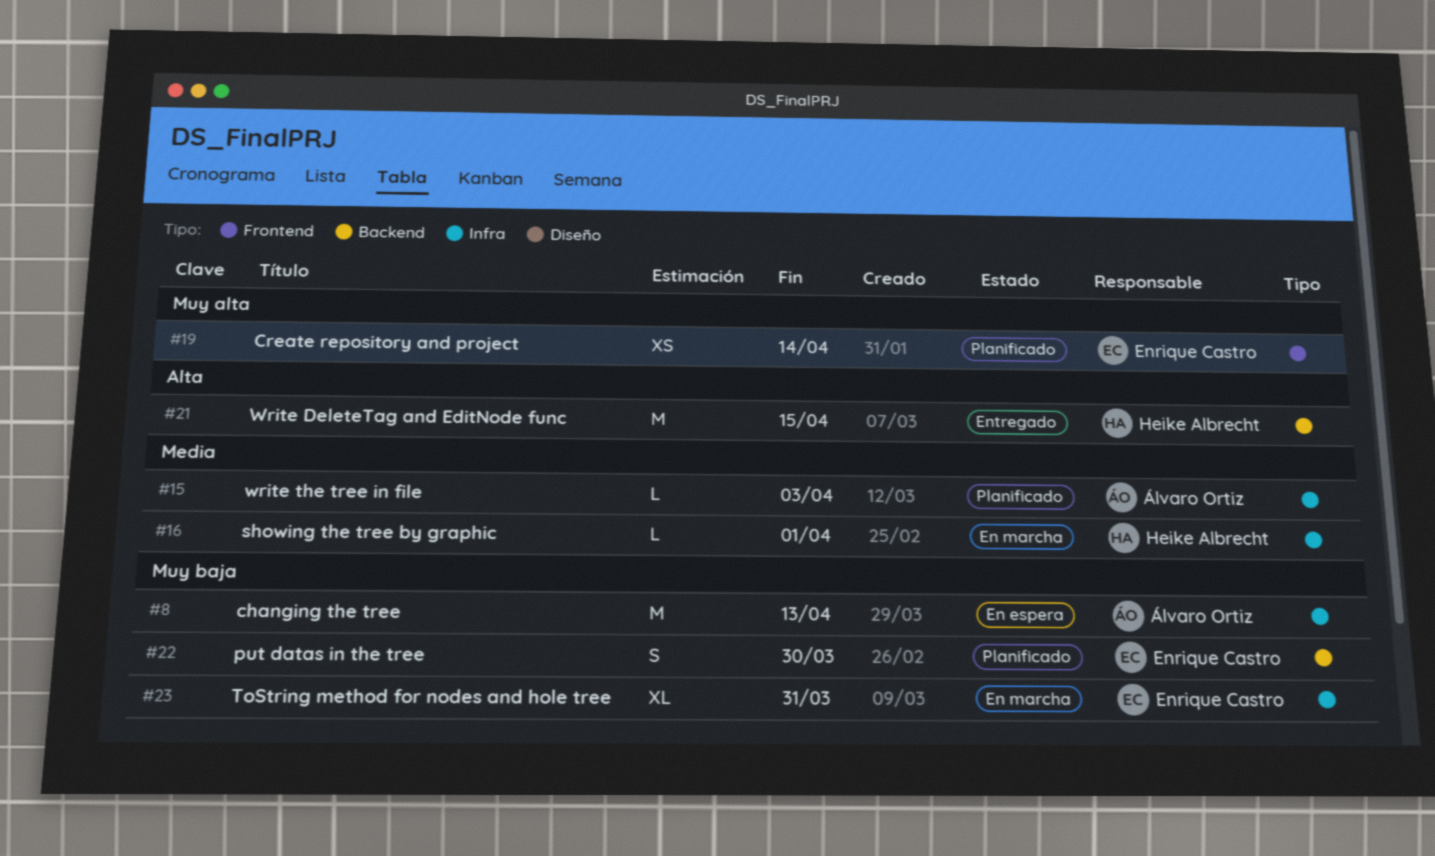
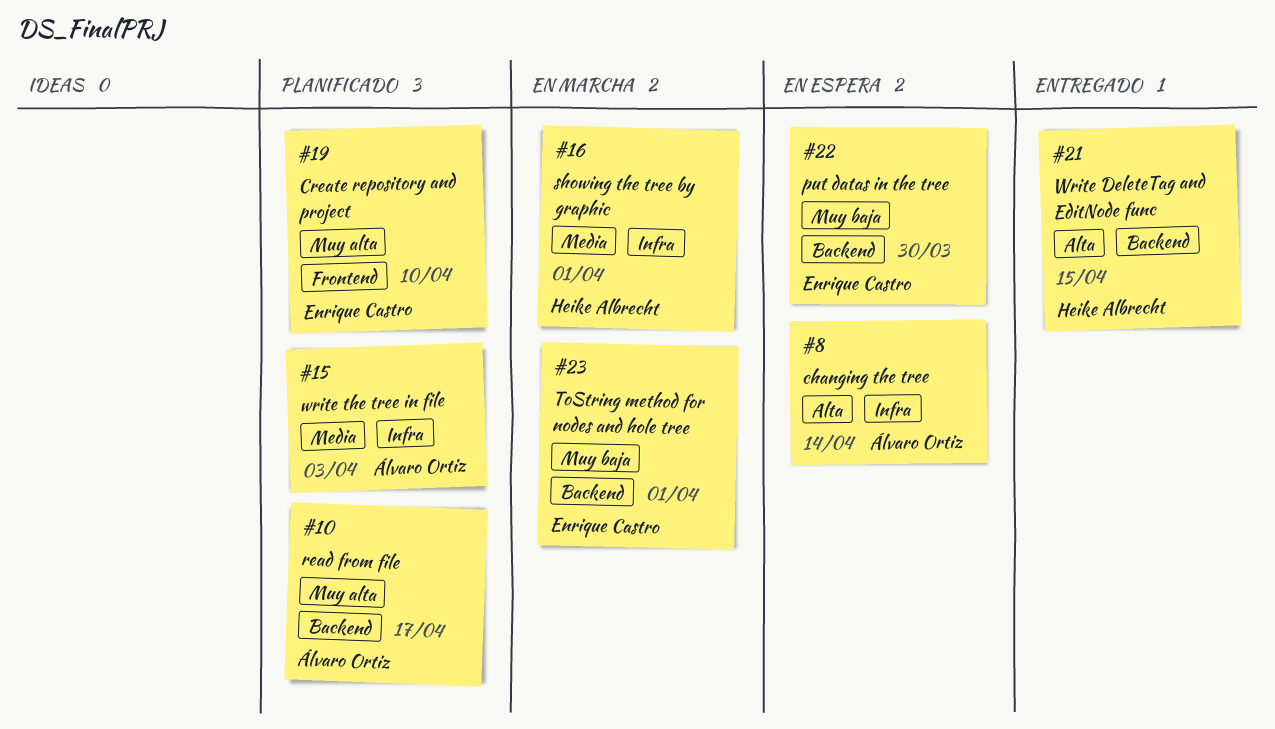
#8, priority: Muy baja -> Alta
#8, due: Apr 13 -> Apr 14
#10: none -> present
#19, due: Apr 14 -> Apr 10
#22, status: Planificado -> En espera
#23, label: Infra -> Backend
#23, due: Mar 31 -> Apr 1

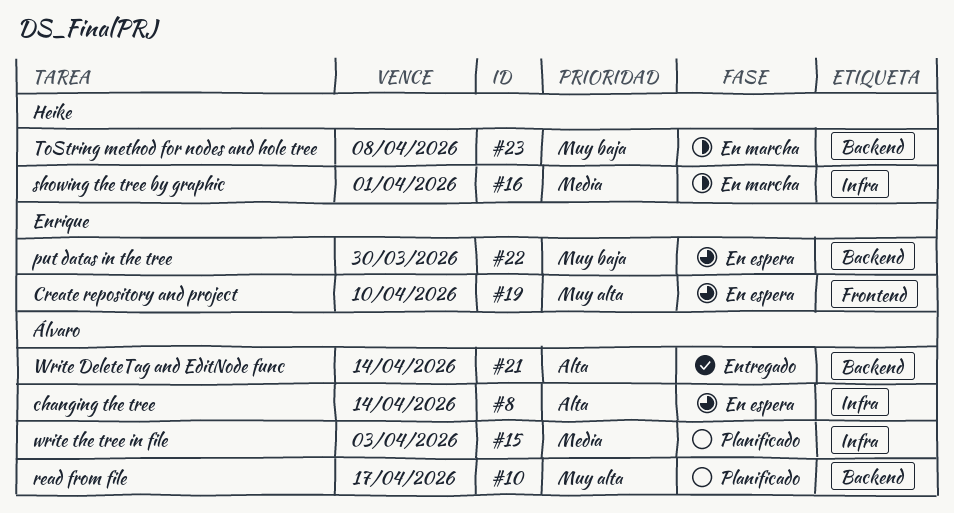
#19, status: Planificado -> En espera
#21, owner: Heike Albrecht -> Álvaro Ortiz
#21, due: Apr 15 -> Apr 14
#23, owner: Enrique Castro -> Heike Albrecht
#23, due: Apr 1 -> Apr 8

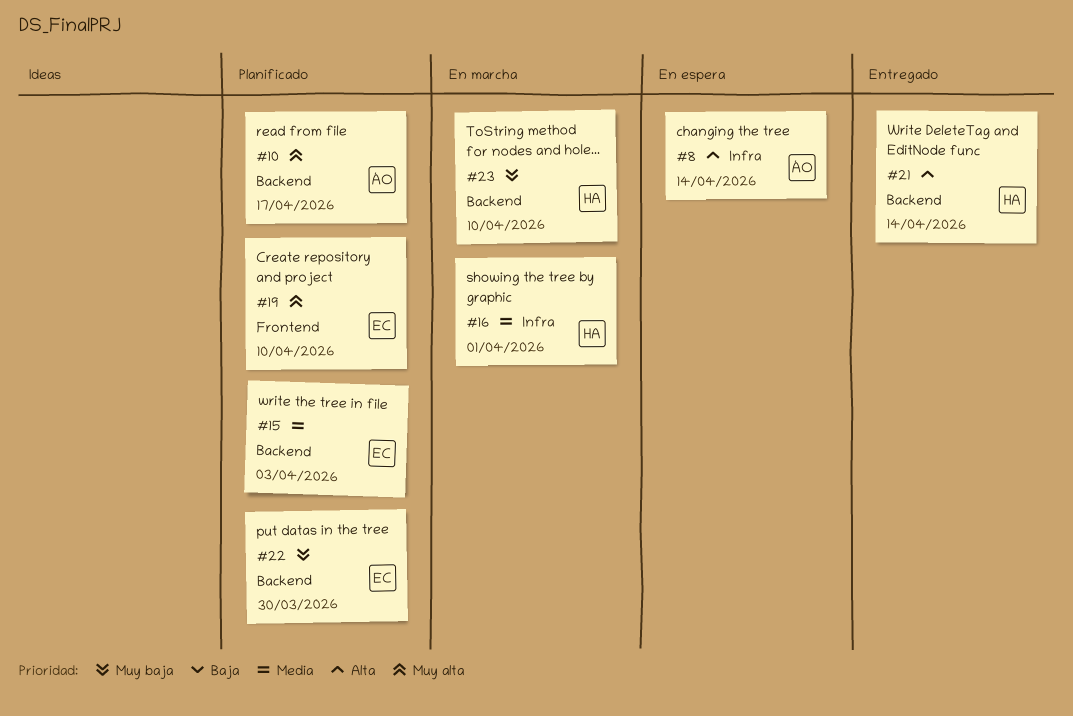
#15, owner: Álvaro -> Enrique
#15, label: Infra -> Backend
#19, status: En espera -> Planificado
#21, owner: Álvaro -> Heike
#22, status: En espera -> Planificado
#23, due: Apr 8 -> Apr 10

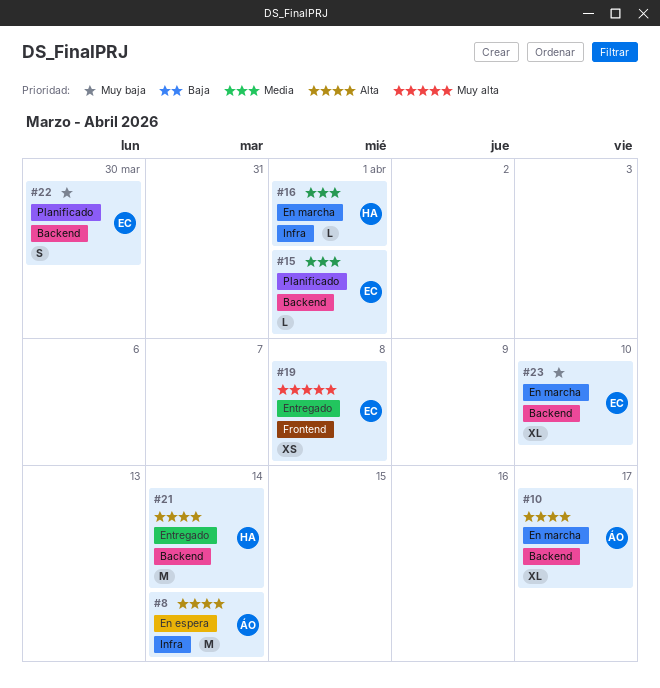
#10, status: Planificado -> En marcha
#10, priority: Muy alta -> Alta
#15, due: Apr 3 -> Apr 1
#19, status: Planificado -> Entregado
#19, due: Apr 10 -> Apr 8
#23, owner: HA -> EC

